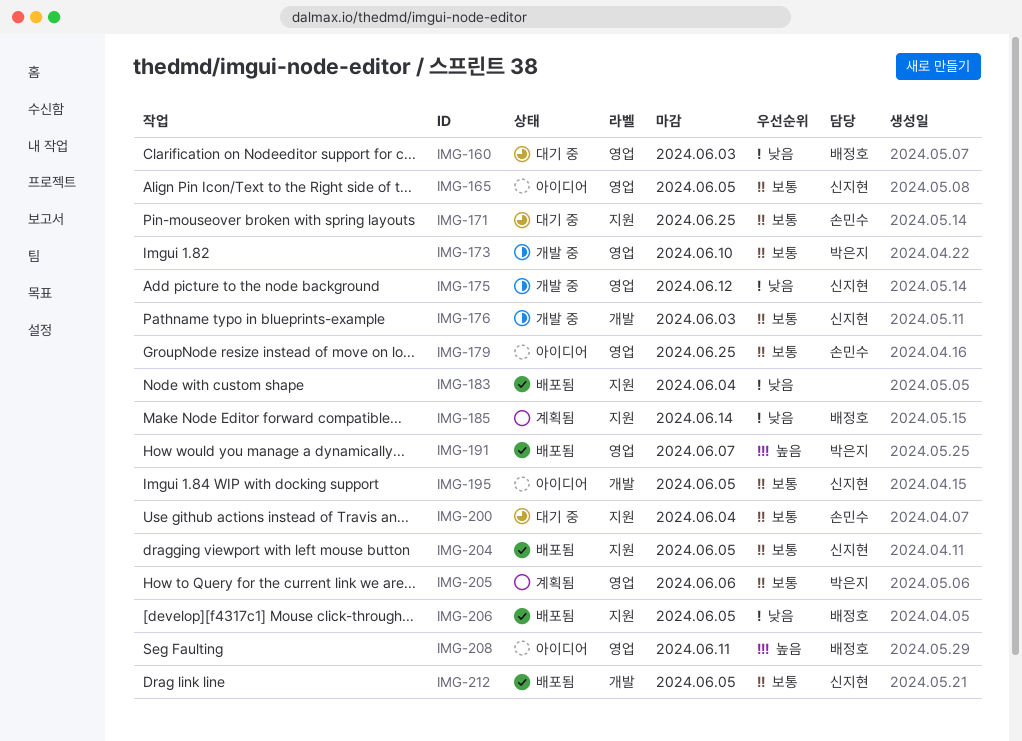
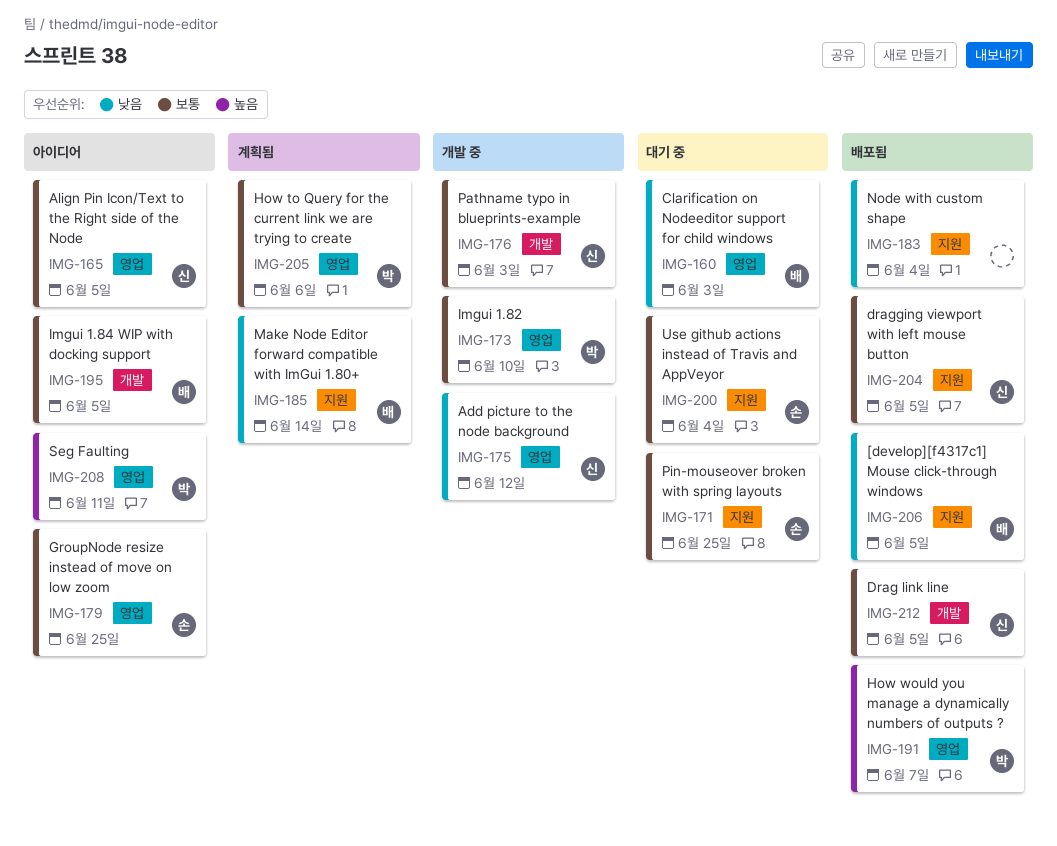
IMG-195, owner: 신지현 -> 배정호
IMG-208, owner: 배정호 -> 박은지

